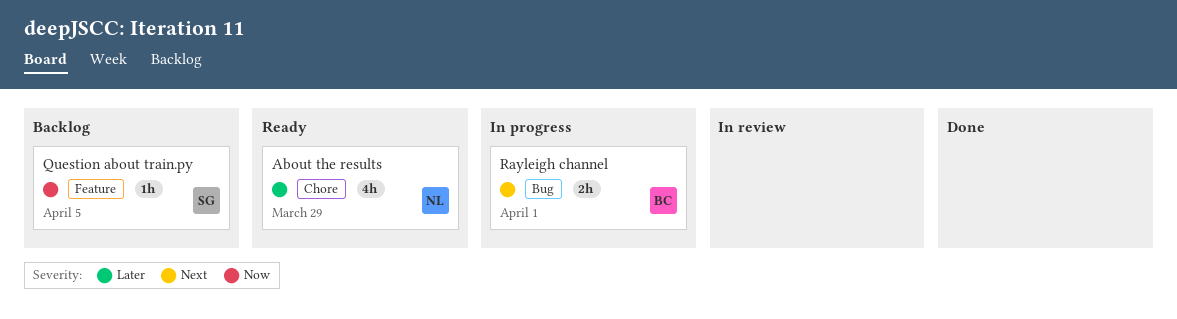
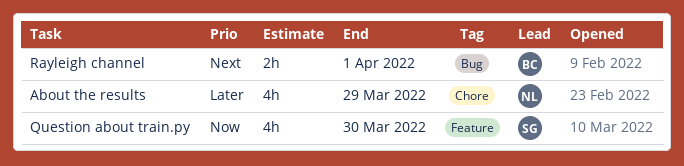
Question about train.py, estimate: 1h -> 4h
Question about train.py, due: Apr 5 -> Mar 30

